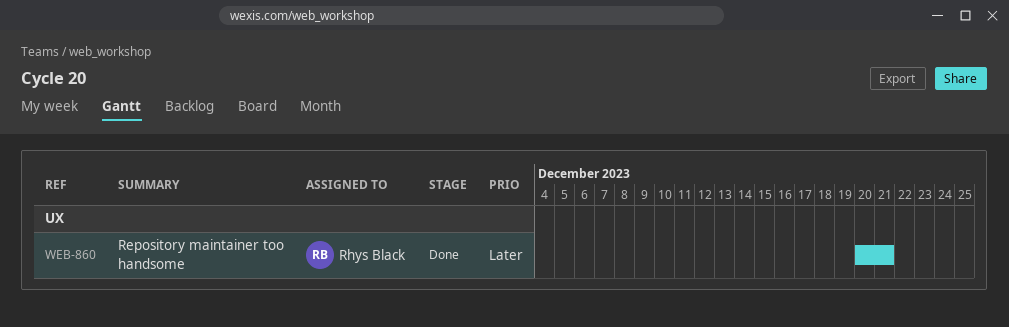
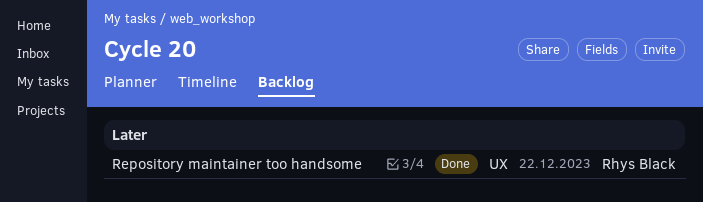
Repository maintainer too handsome, due: Dec 21 -> Dec 22

